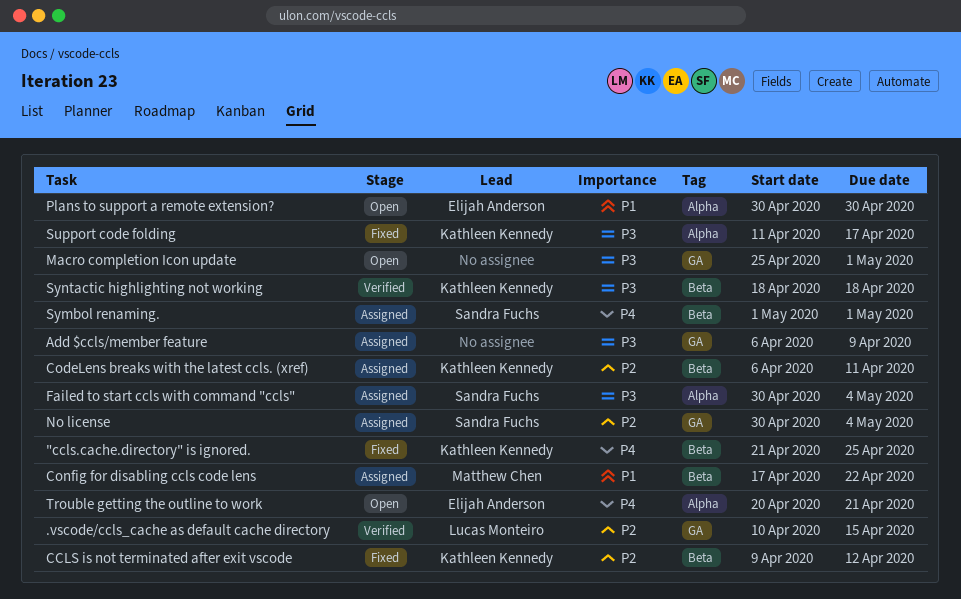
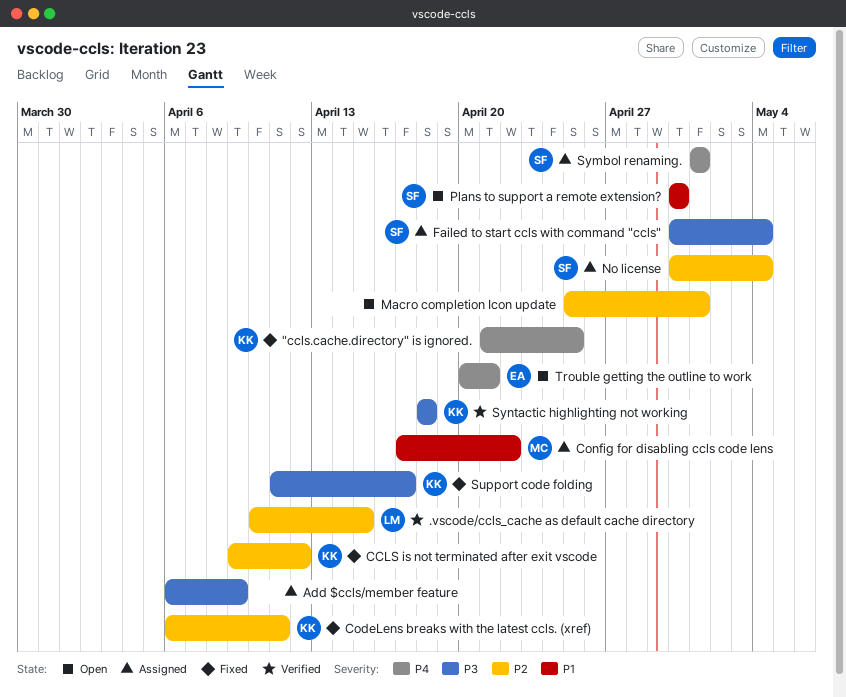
CodeLens breaks with the latest ccls. (xref), status: Assigned -> Fixed
Macro completion Icon update, priority: P3 -> P2
Plans to support a remote extension?, owner: Elijah Anderson -> Sandra Fuchs

